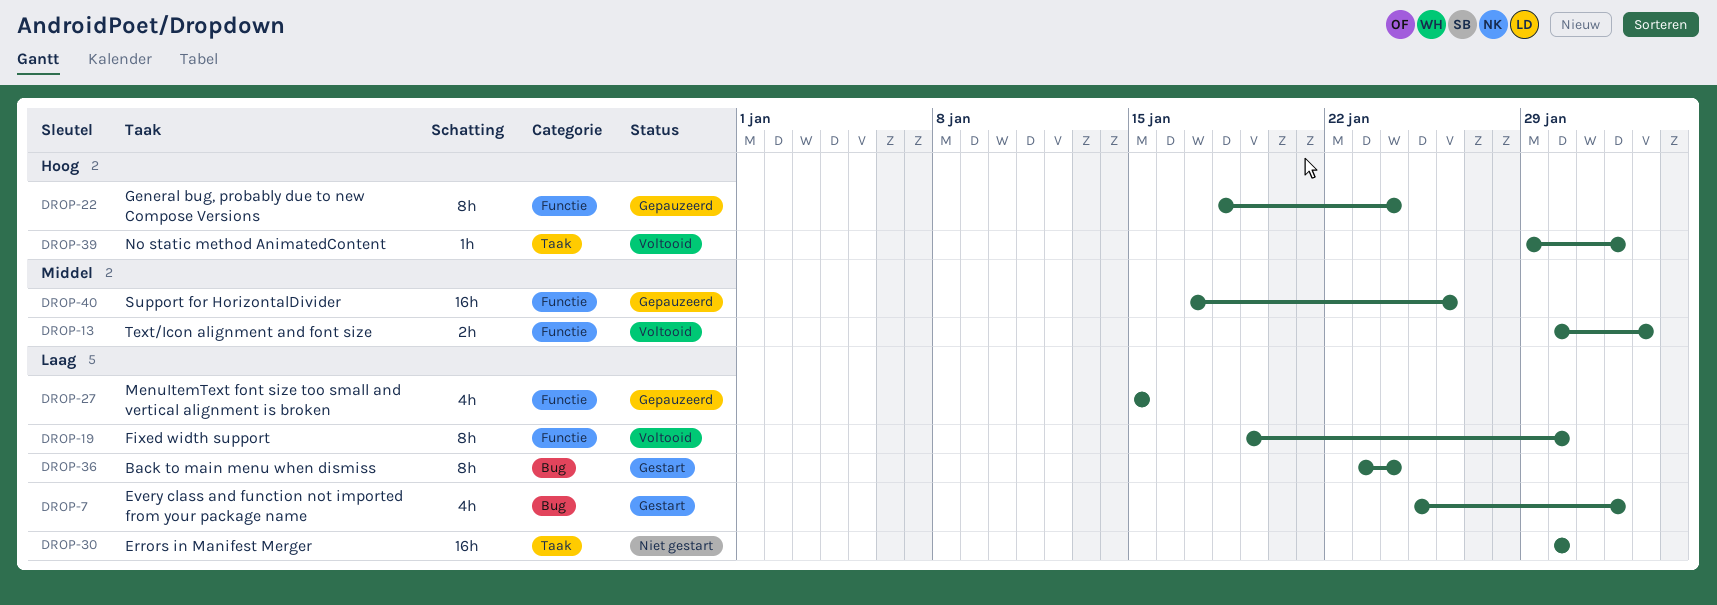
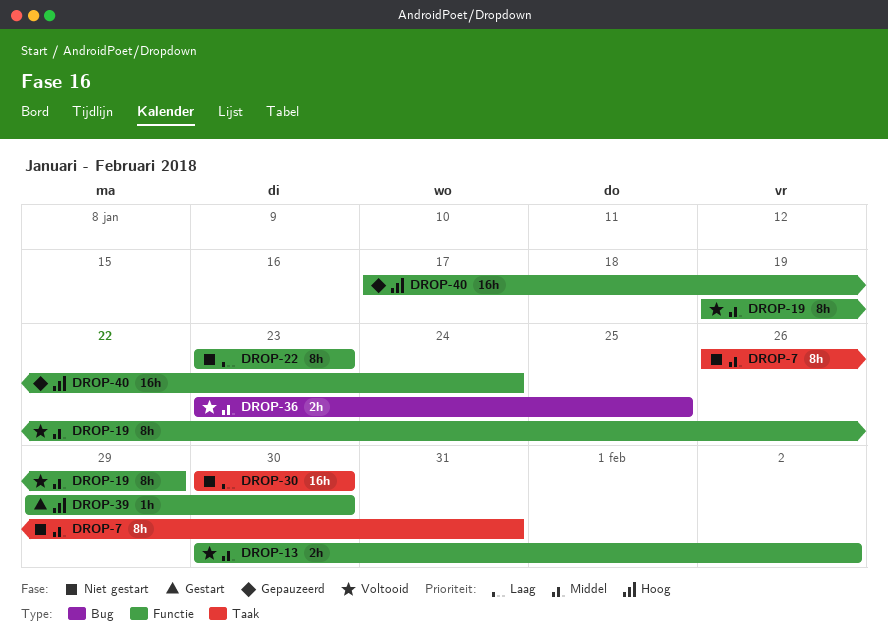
DROP-7, status: Gestart -> Niet gestart
DROP-7, priority: Laag -> Middel
DROP-7, label: Bug -> Taak
DROP-7, estimate: 4h -> 8h
DROP-7, start: Jan 25 -> Jan 26
DROP-7, due: Feb 1 -> Jan 31
DROP-19, priority: Laag -> Middel
DROP-19, due: Jan 30 -> Jan 29
DROP-22, status: Gepauzeerd -> Niet gestart
DROP-22, priority: Hoog -> Laag
DROP-22, start: Jan 18 -> Jan 23
DROP-22, due: Jan 24 -> Jan 23
DROP-27: present -> none
DROP-36, status: Gestart -> Voltooid
DROP-36, priority: Laag -> Middel
DROP-36, estimate: 8h -> 2h
DROP-36, due: Jan 24 -> Jan 25
DROP-39, status: Voltooid -> Gestart
DROP-39, label: Taak -> Functie
DROP-39, due: Feb 1 -> Jan 30
DROP-40, priority: Middel -> Hoog
DROP-40, due: Jan 26 -> Jan 24

